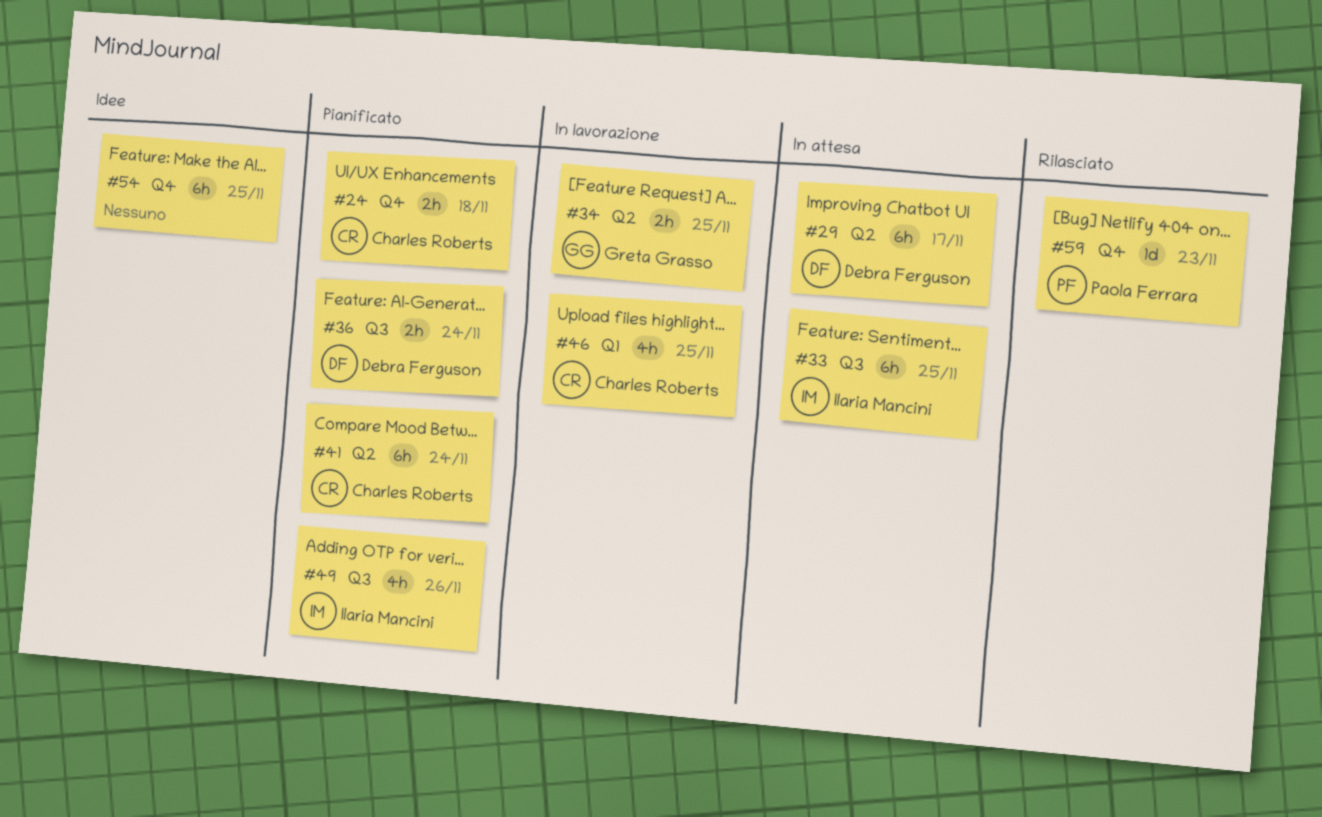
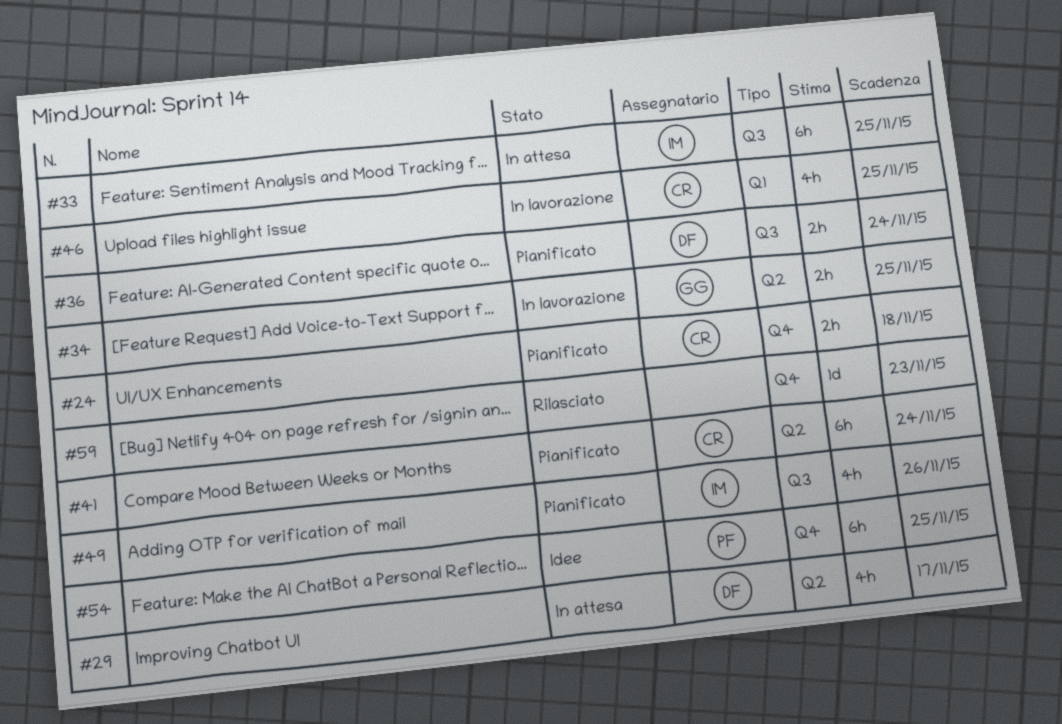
#29, estimate: 6h -> 4h
#54, owner: none -> Paola Ferrara
#59, owner: Paola Ferrara -> none

